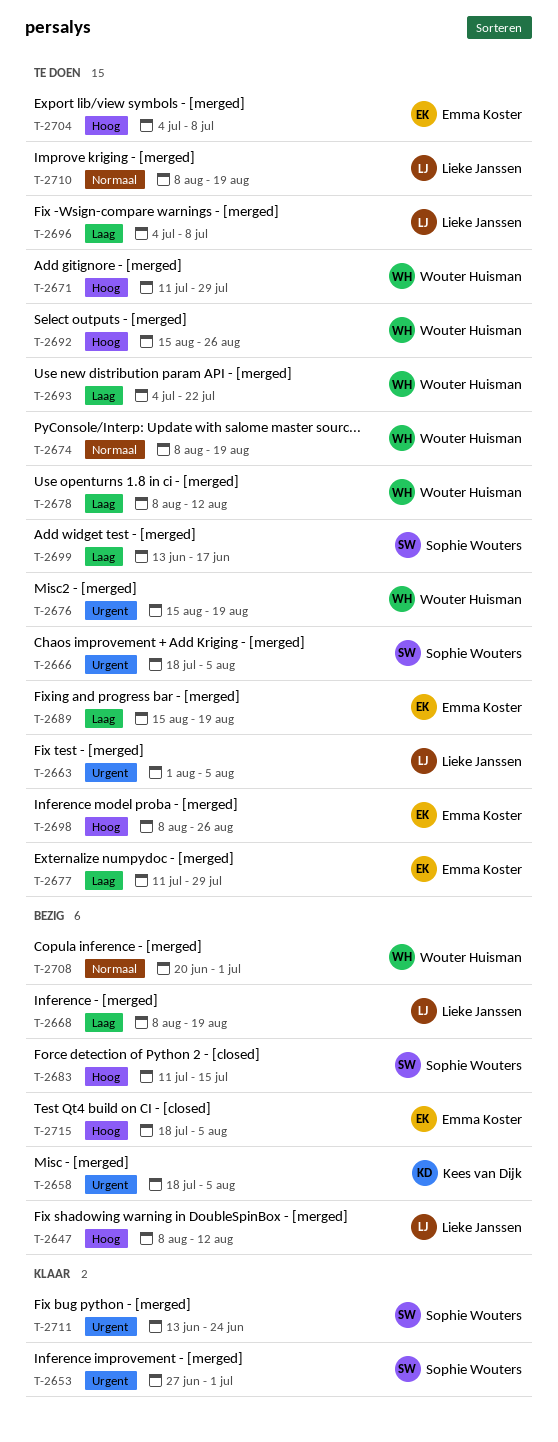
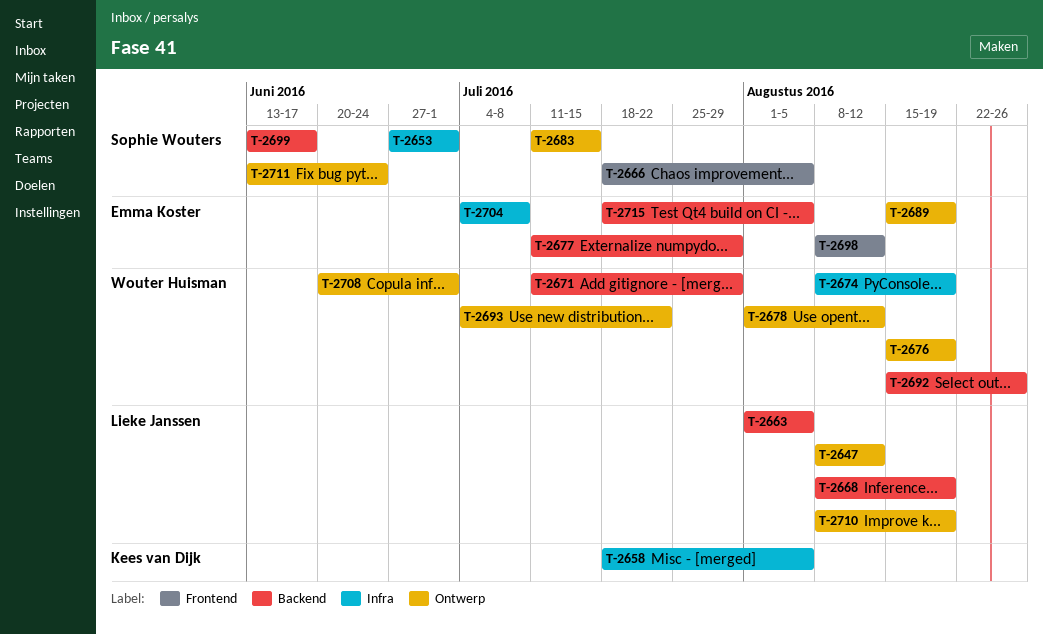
T-2678, start: Aug 8 -> Aug 1
T-2696: present -> none
T-2698, due: Aug 26 -> Aug 12

